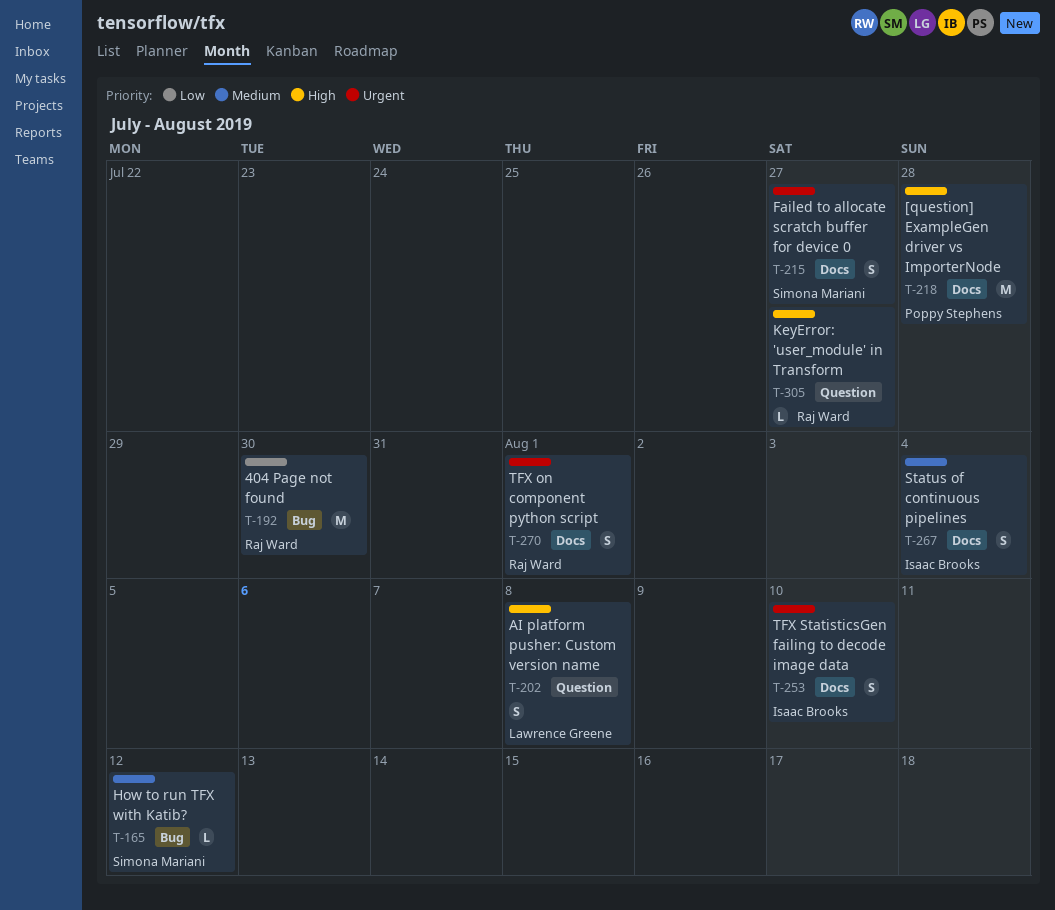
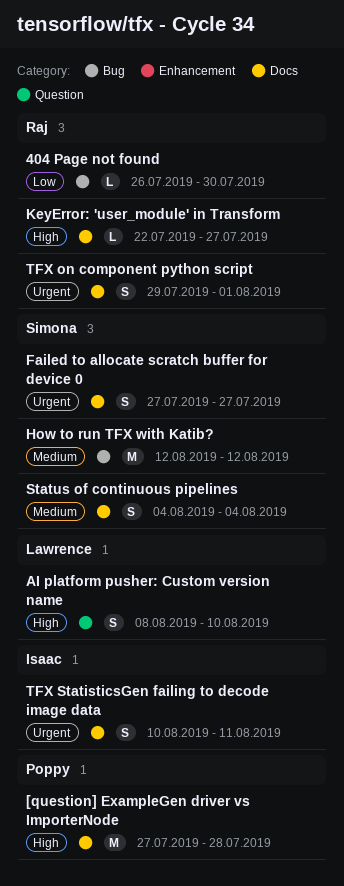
404 Page not found, estimate: M -> L
AI platform pusher: Custom version name, due: Aug 8 -> Aug 10
How to run TFX with Katib?, estimate: L -> M
KeyError: 'user_module' in Transform, label: Question -> Docs
Status of continuous pipelines, owner: Isaac Brooks -> Simona Mariani
TFX StatisticsGen failing to decode image data, due: Aug 10 -> Aug 11

